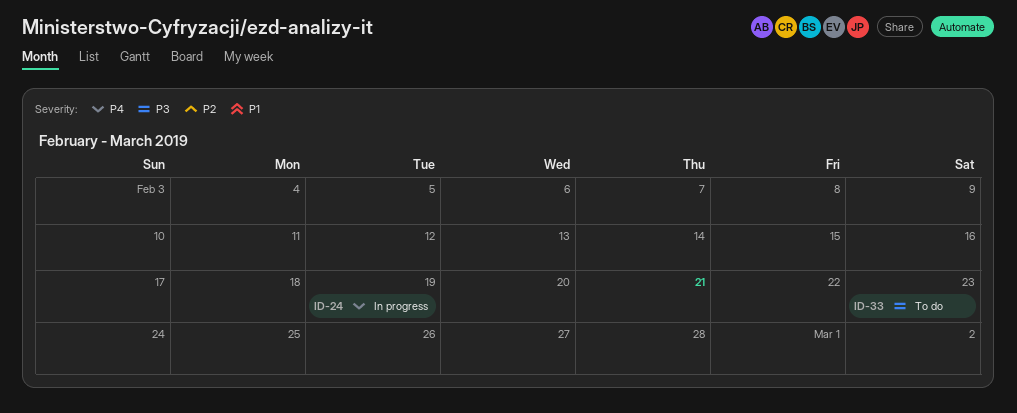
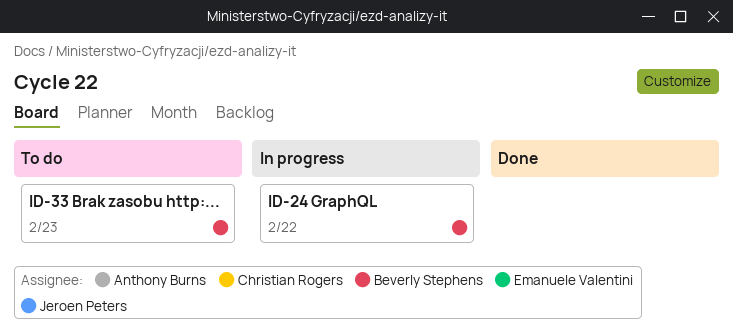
ID-24, due: Feb 19 -> Feb 22

